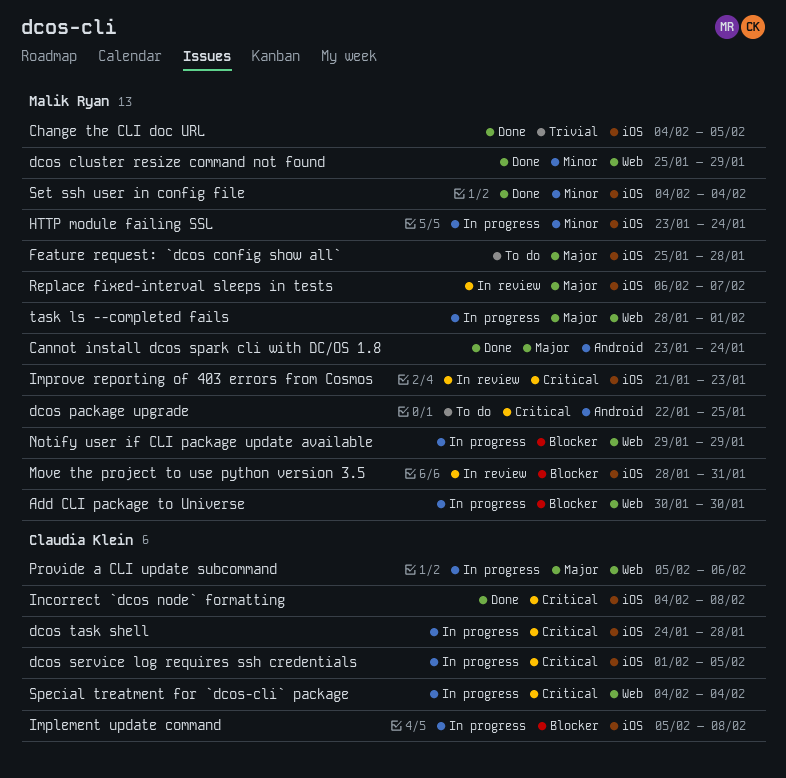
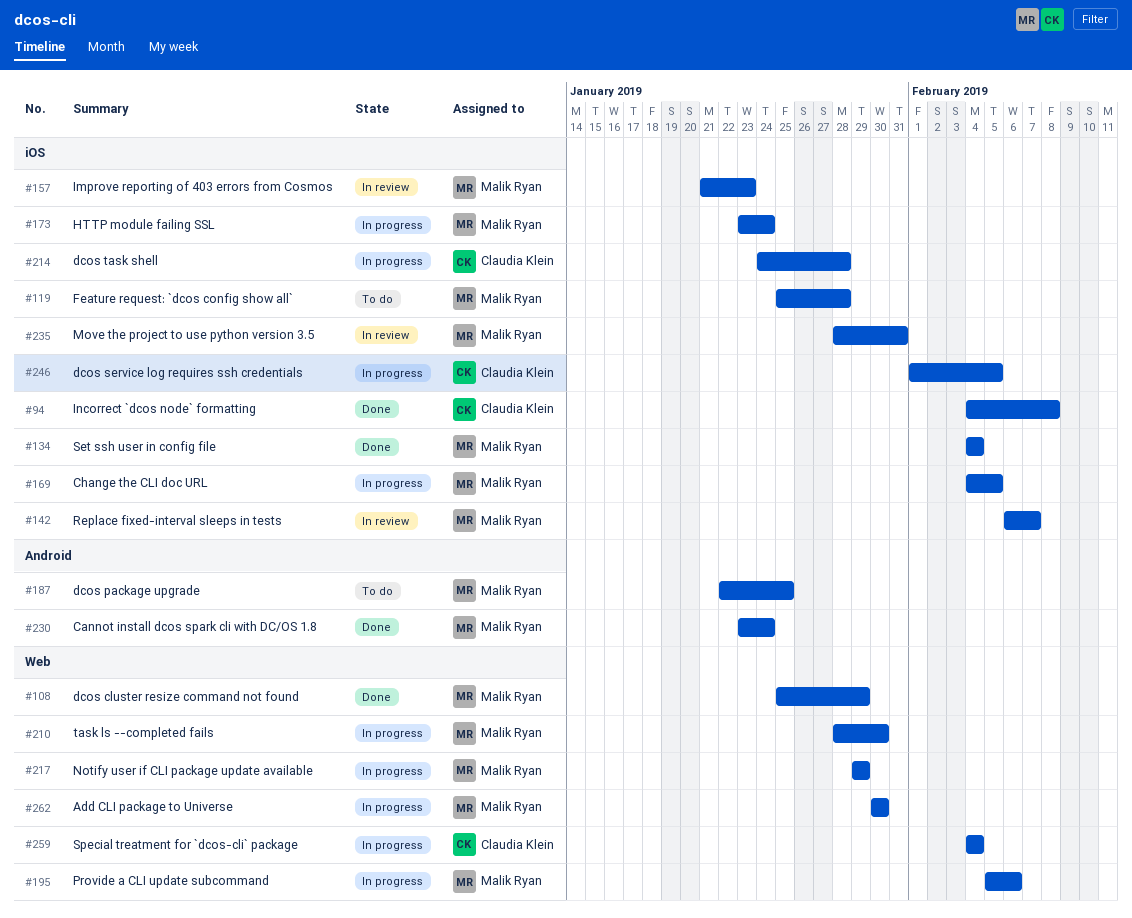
Change the CLI doc URL, status: Done -> In progress
Implement update command: present -> none
Provide a CLI update subcommand, owner: Claudia Klein -> Malik Ryan
task ls --completed fails, due: Feb 1 -> Jan 30

